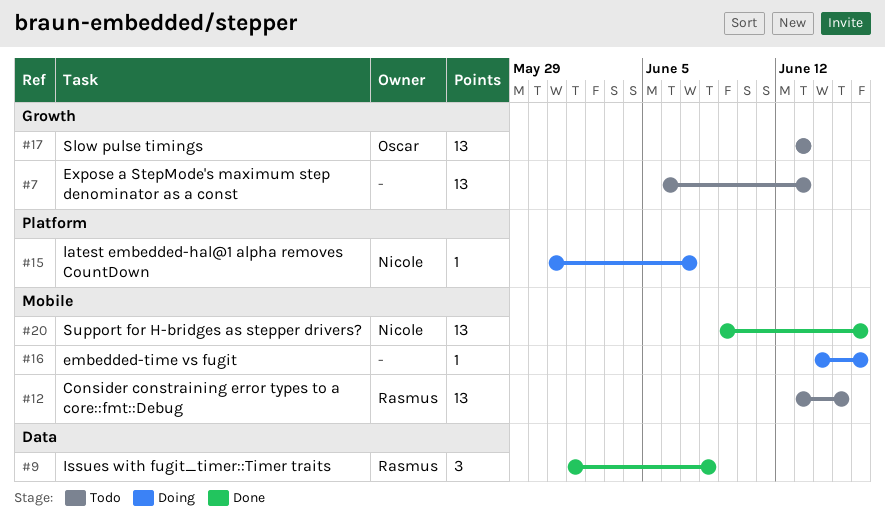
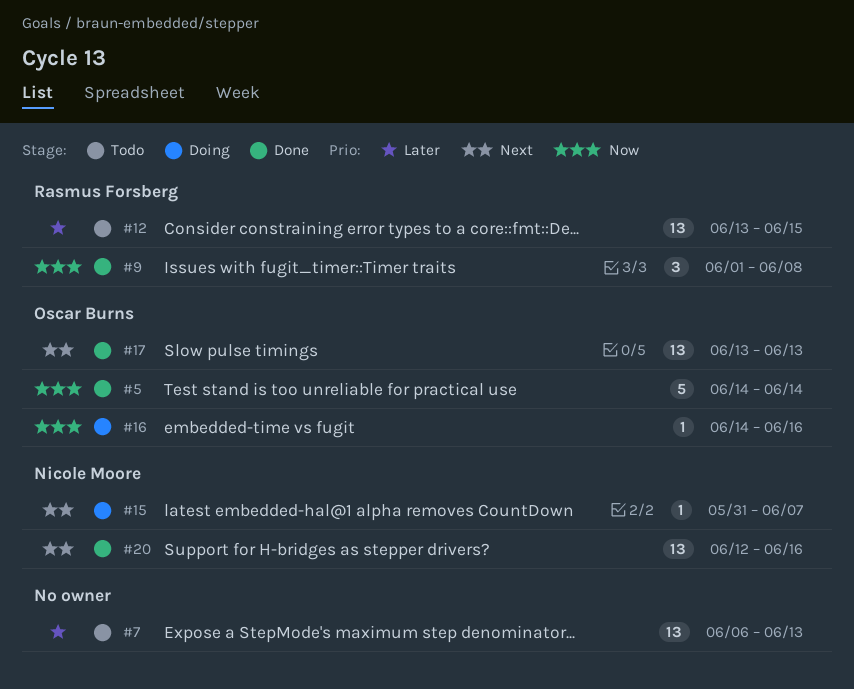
#5: none -> present
#16, owner: none -> Oscar Burns
#17, status: Todo -> Done
#20, start: Jun 9 -> Jun 12

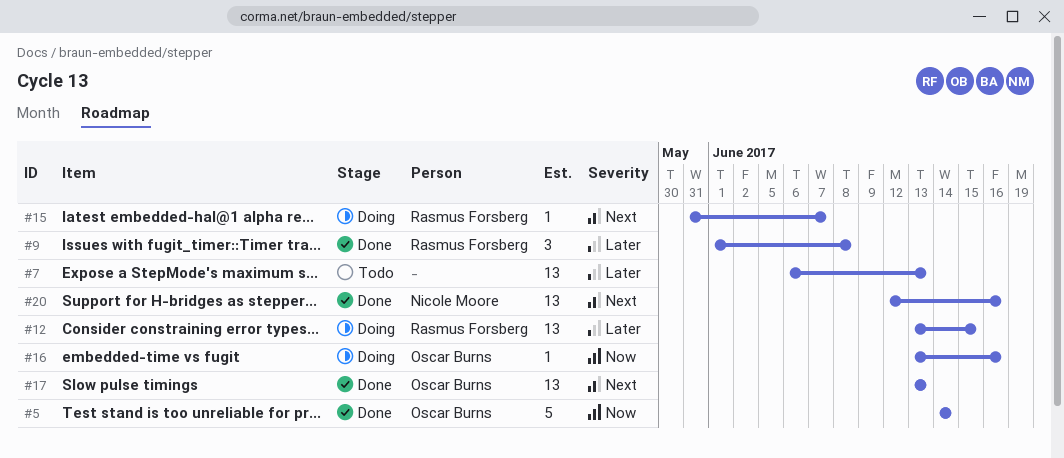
#9, priority: Now -> Later
#12, status: Todo -> Doing
#15, owner: Nicole Moore -> Rasmus Forsberg
#16, start: Jun 14 -> Jun 13

